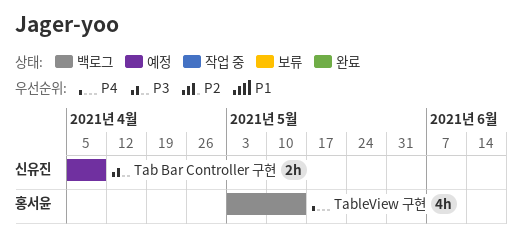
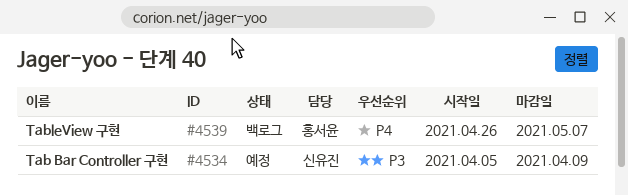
TableView 구현, start: May 3 -> Apr 26
TableView 구현, due: May 14 -> May 7

